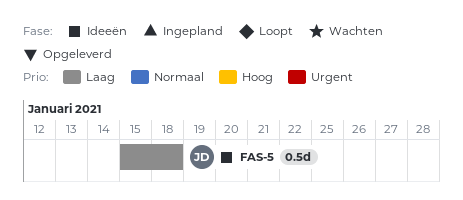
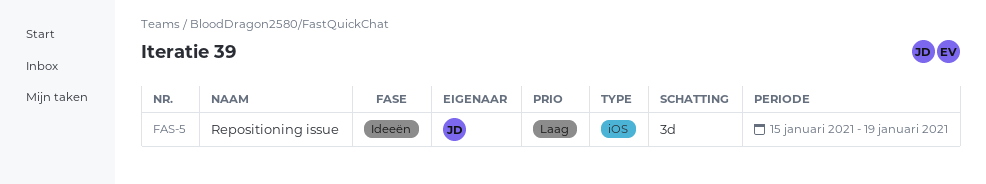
FAS-5, estimate: 0.5d -> 3d
FAS-5, due: Jan 18 -> Jan 19

